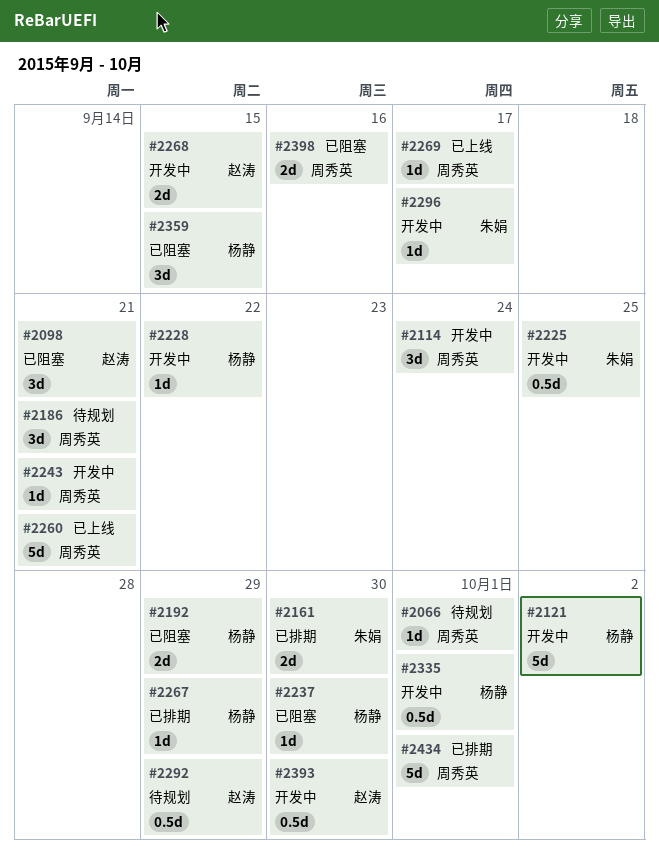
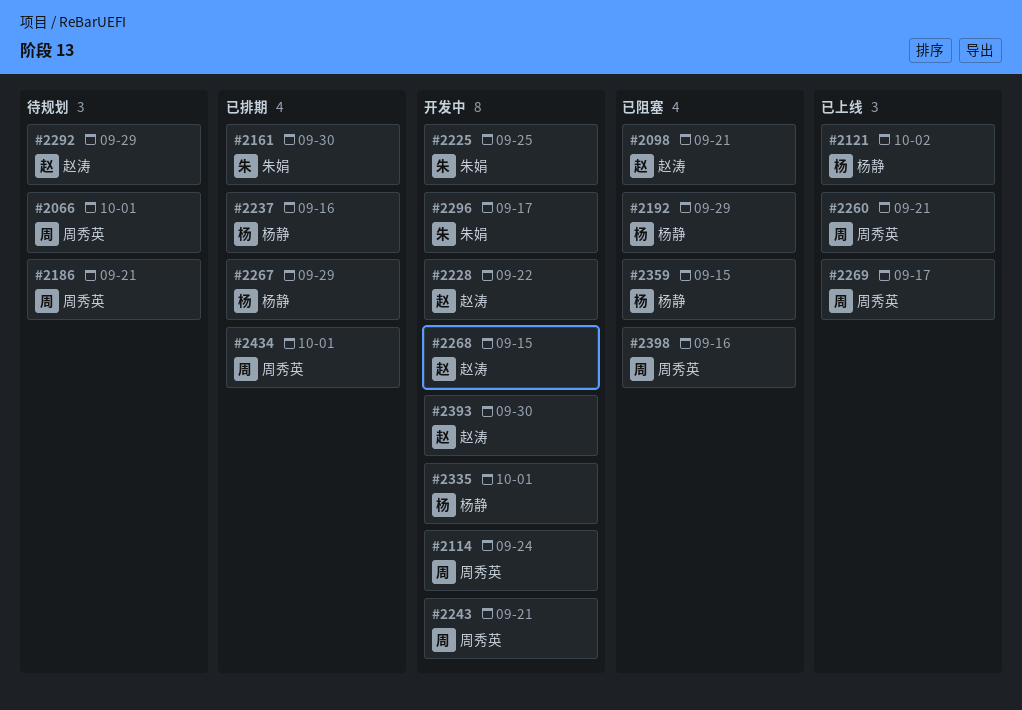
#2121, status: 开发中 -> 已上线
#2228, owner: 杨静 -> 赵涛
#2237, status: 已阻塞 -> 已排期
#2237, due: Sep 30 -> Sep 16

